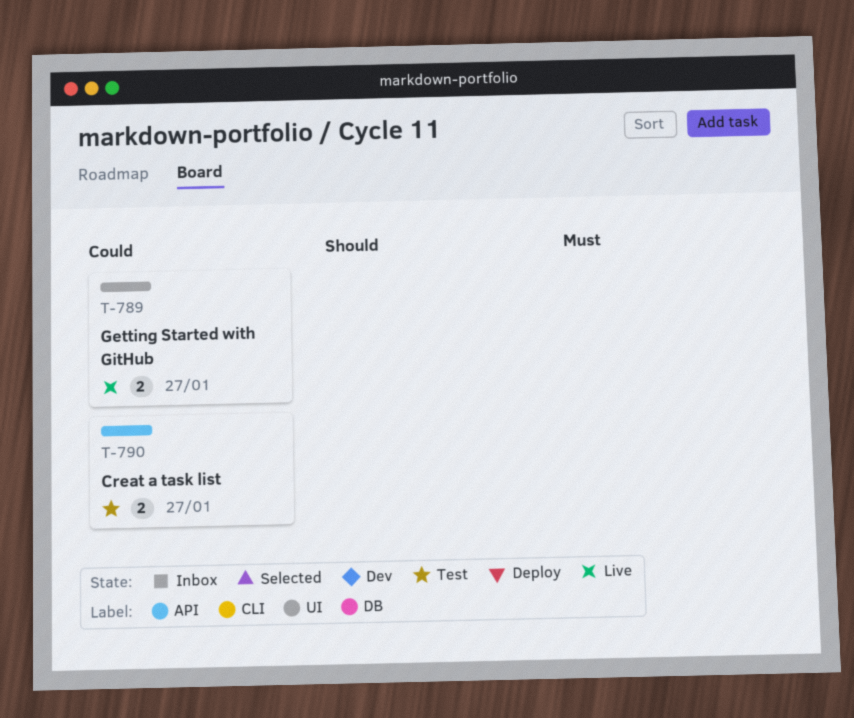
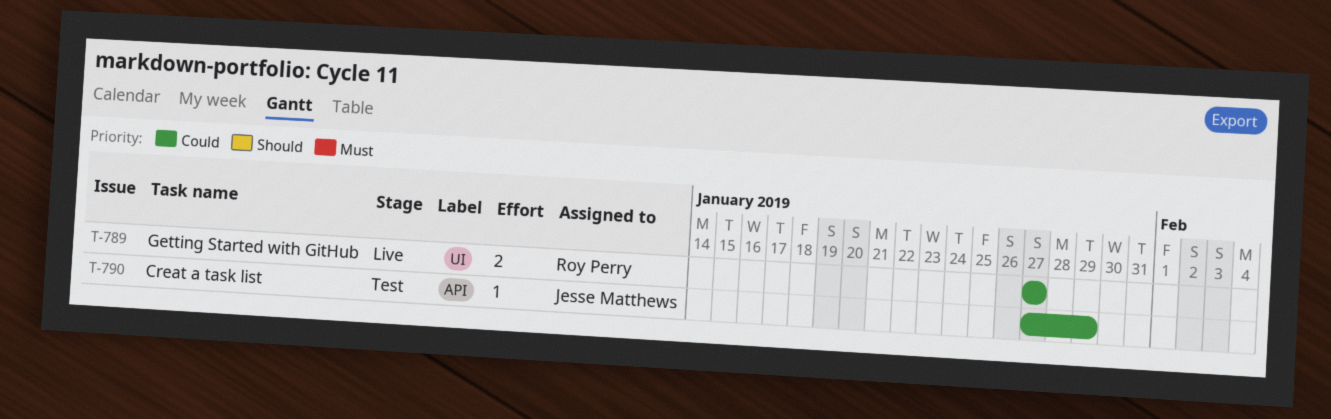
T-790, estimate: 2 -> 1
T-790, due: Jan 27 -> Jan 29

